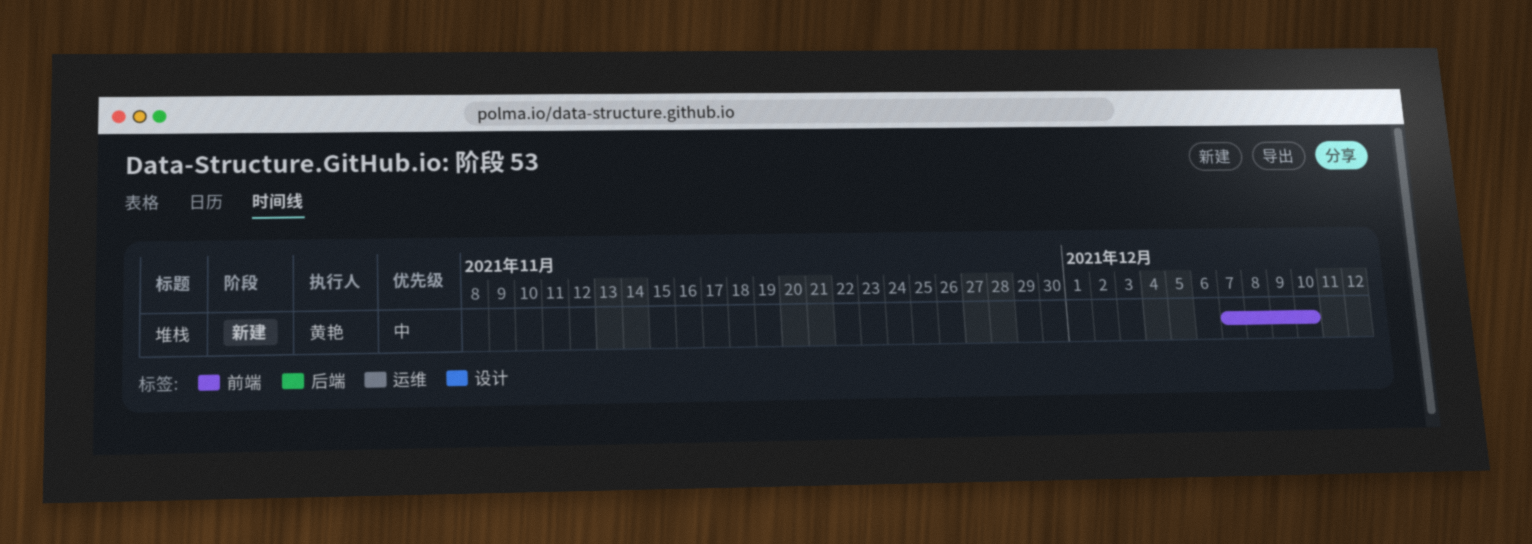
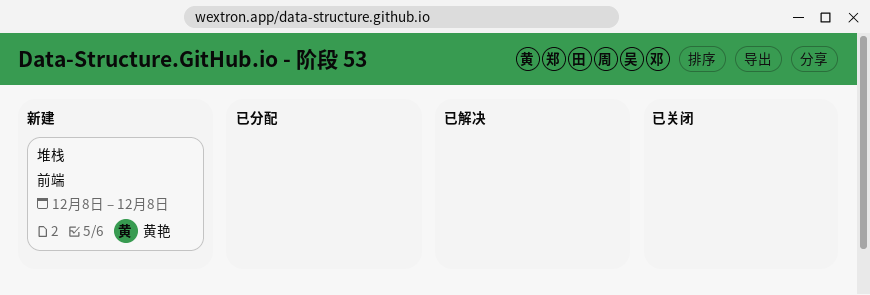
堆栈, start: Dec 7 -> Dec 8
堆栈, due: Dec 10 -> Dec 8

